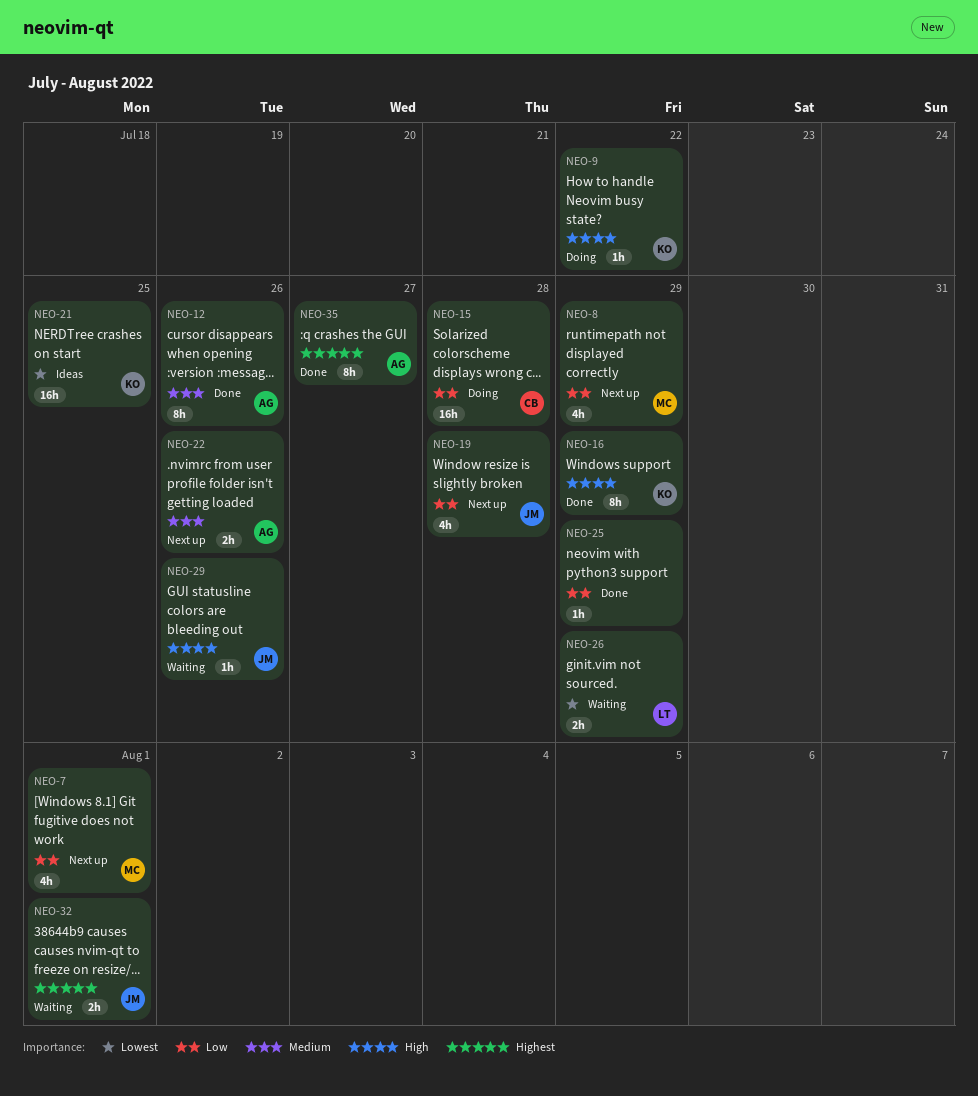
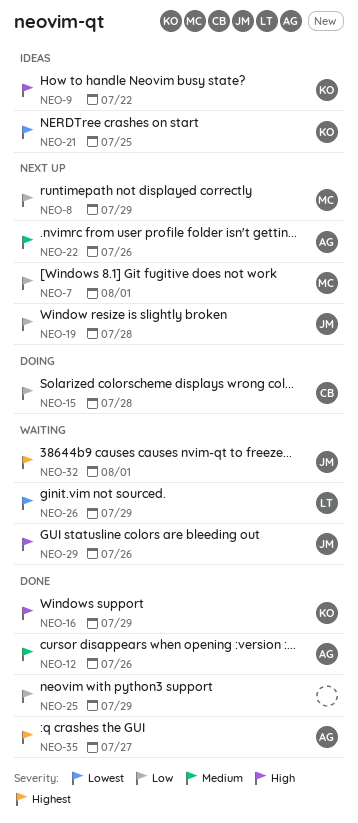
NEO-9, status: Doing -> Ideas

